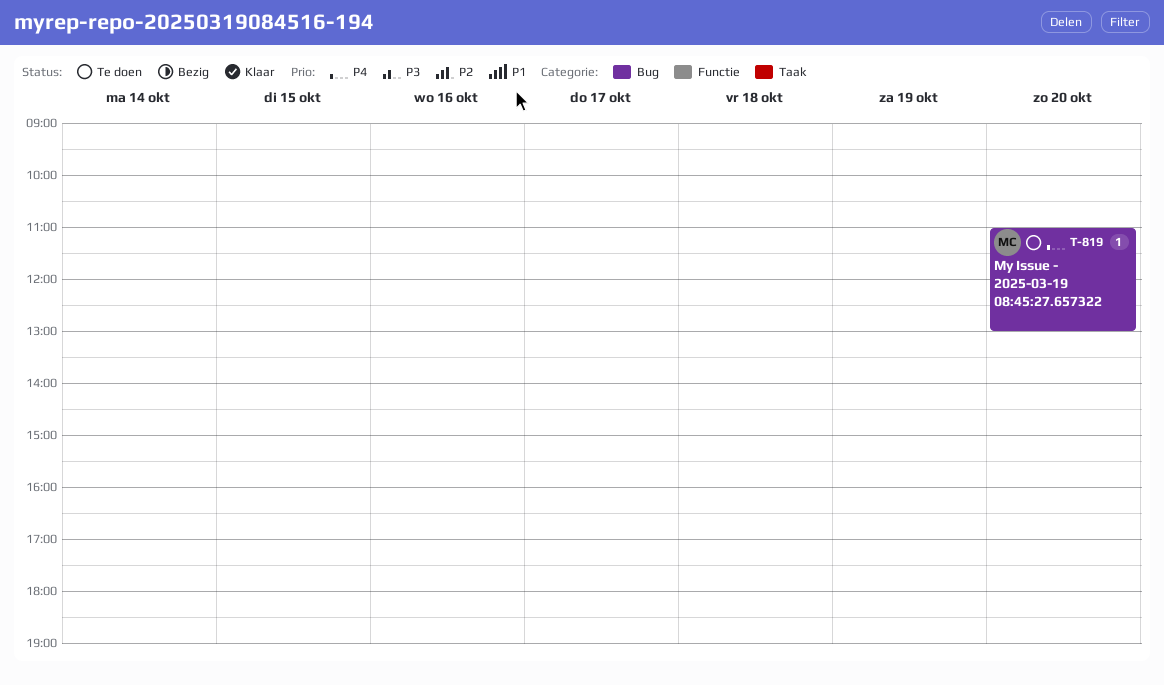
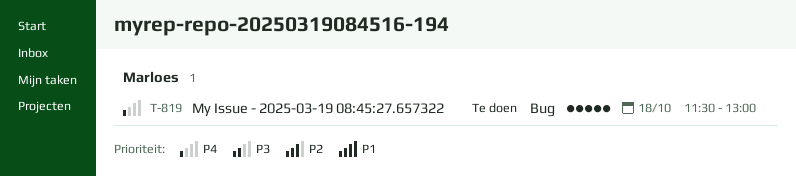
T-819, estimate: 1 -> 5
T-819, day: Oct 20 -> Oct 18
T-819, begins: 11:00 -> 11:30

